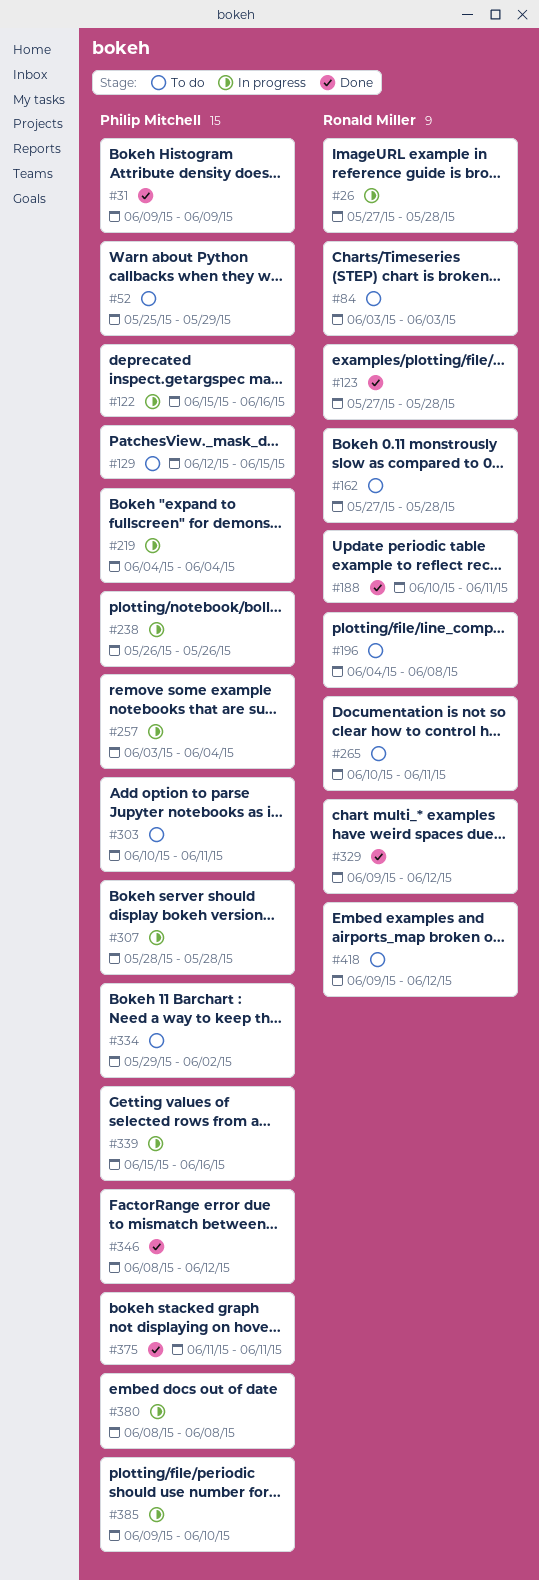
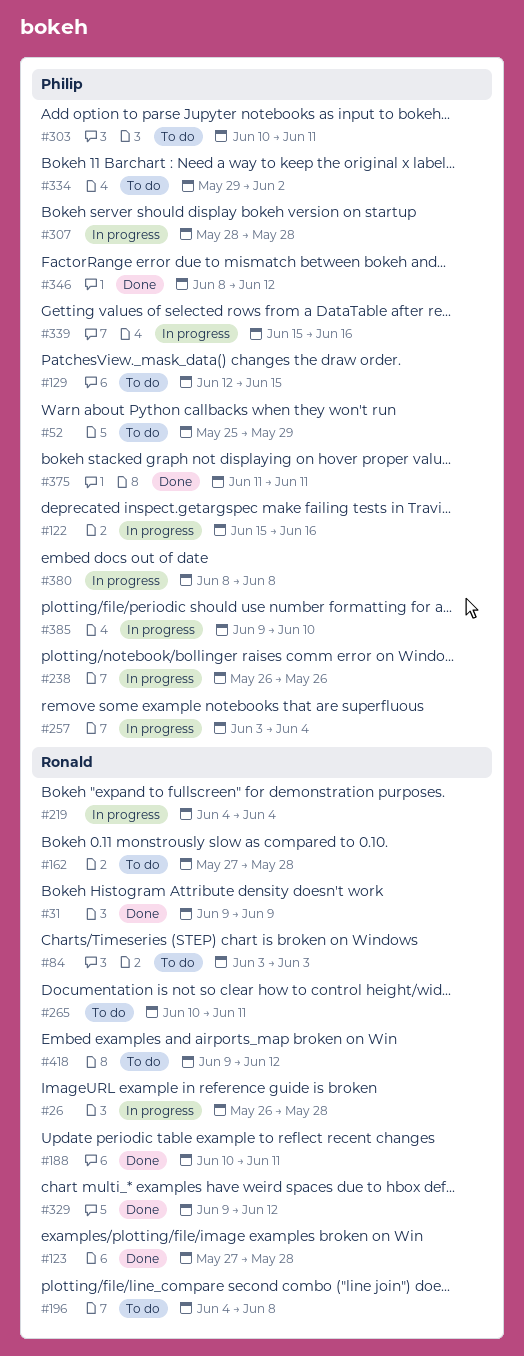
#26, start: May 27 -> May 26
#31, owner: Philip Mitchell -> Ronald Miller
#219, owner: Philip Mitchell -> Ronald Miller

